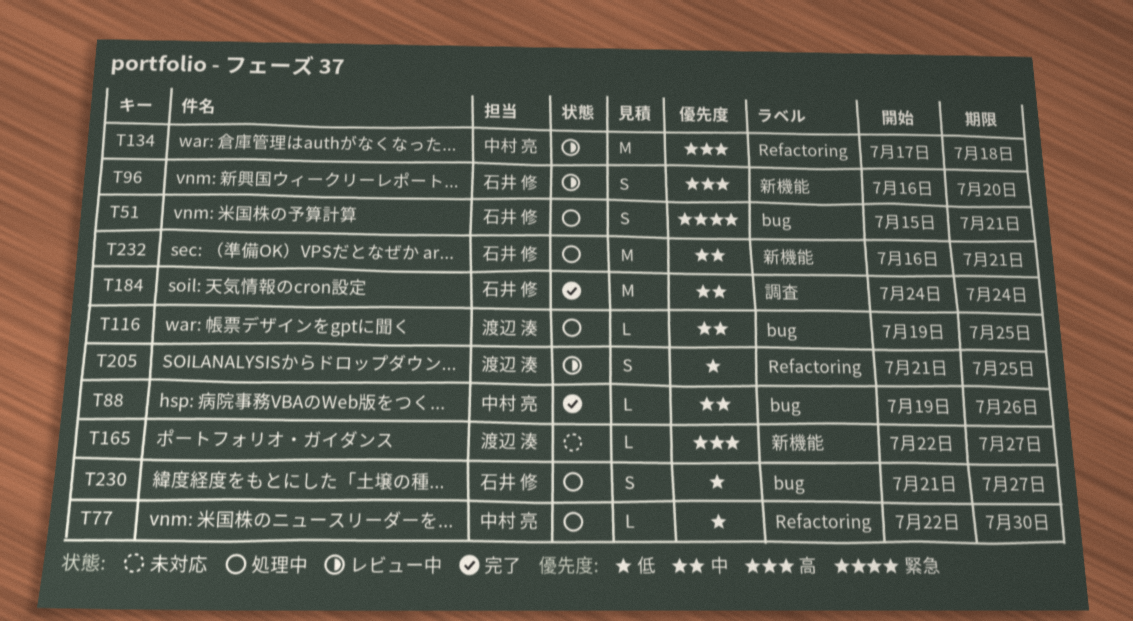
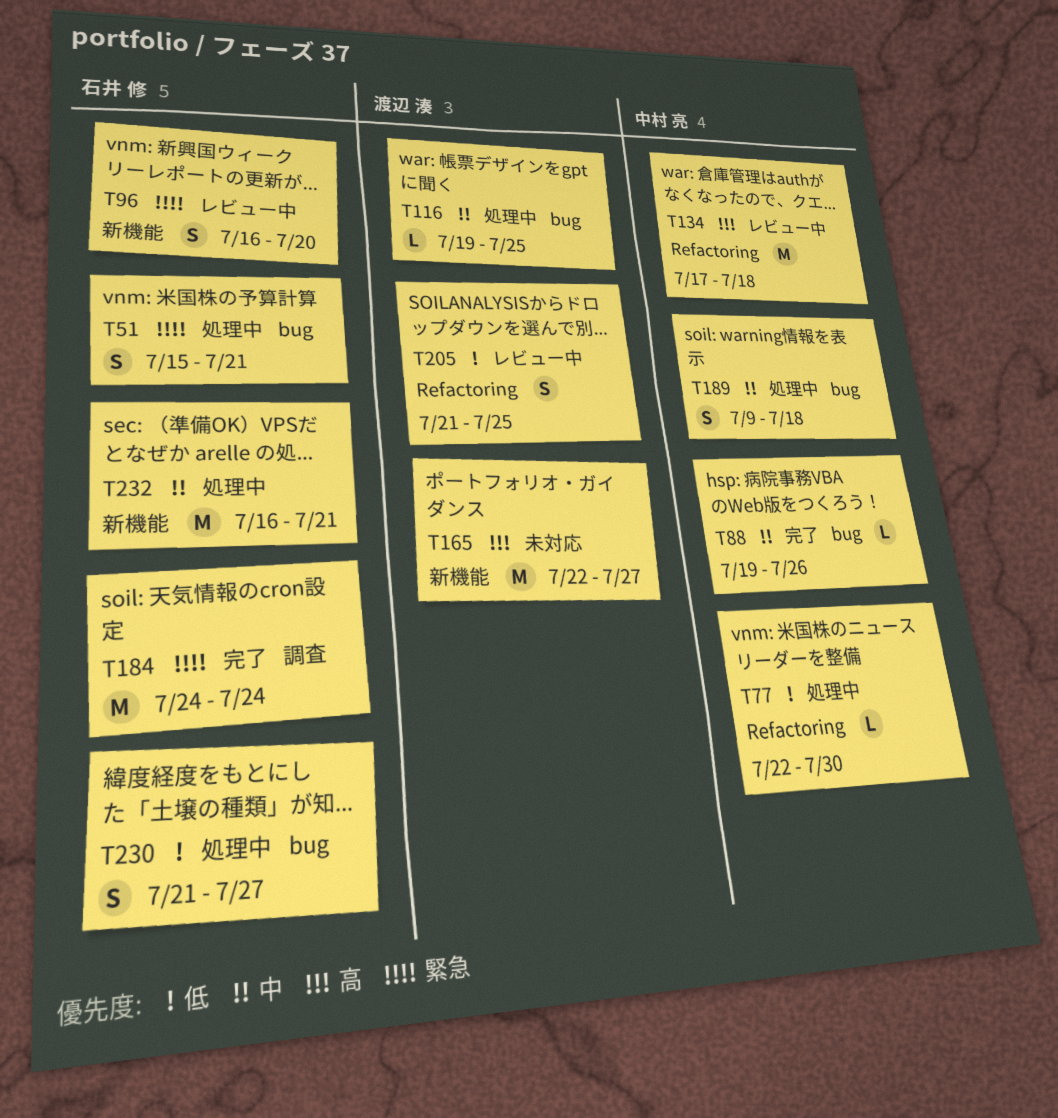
T96, priority: 高 -> 緊急
T165, estimate: L -> M
T184, priority: 中 -> 緊急
T189: none -> present

